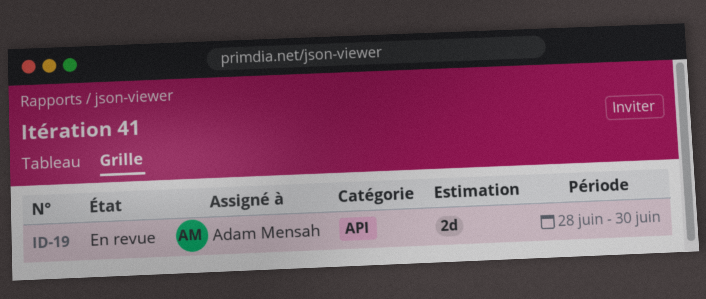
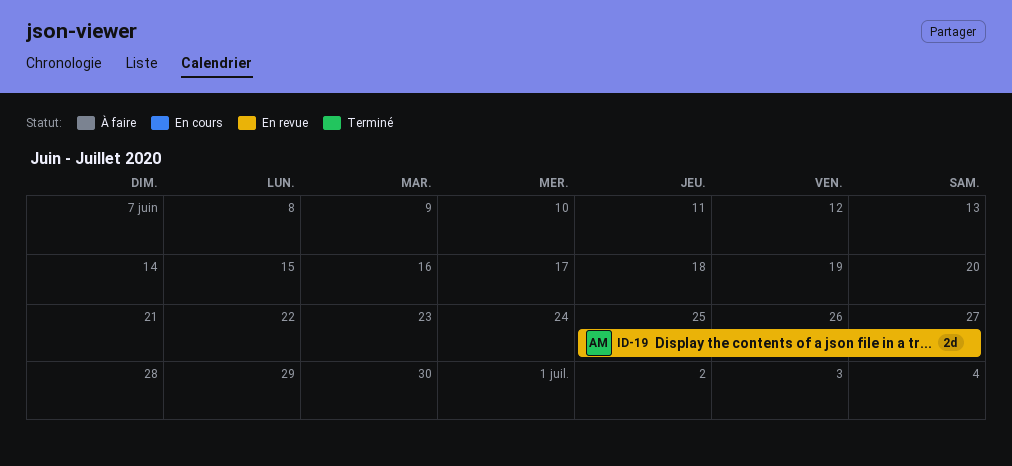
ID-19, start: Jun 28 -> Jun 25
ID-19, due: Jun 30 -> Jun 27

